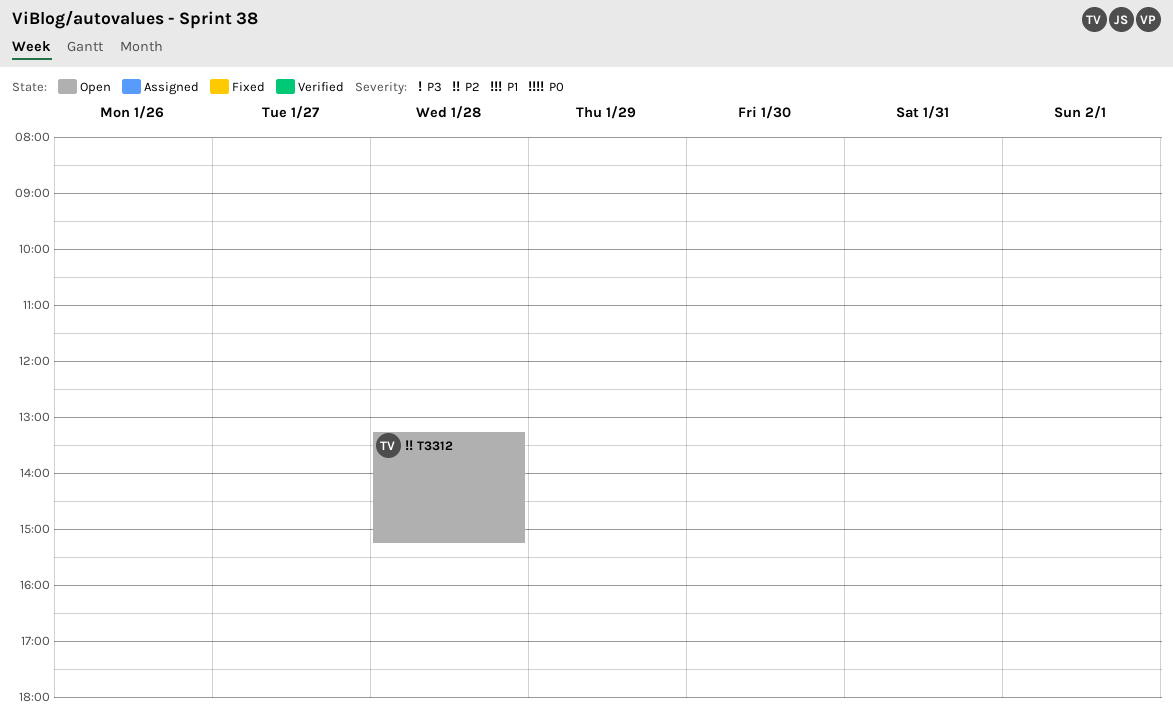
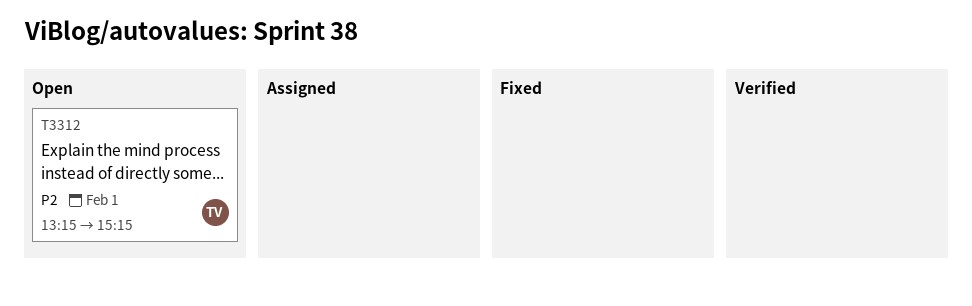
T3312, day: Jan 28 -> Feb 1

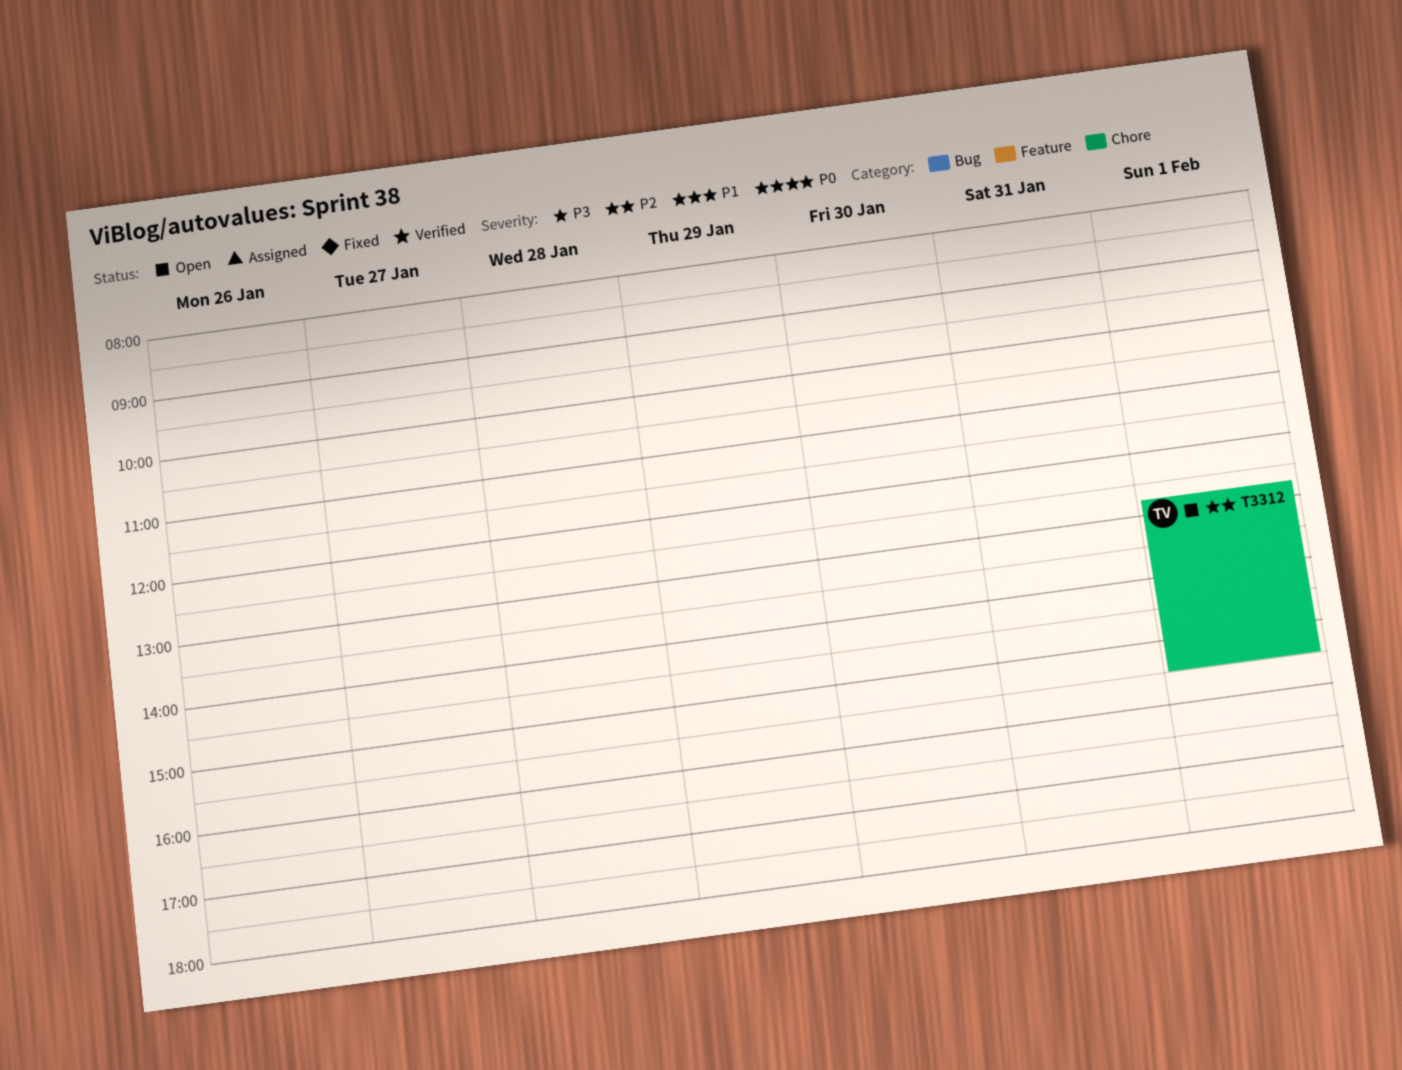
T3312, begins: 13:15 -> 12:45
T3312, ends: 15:15 -> 15:30

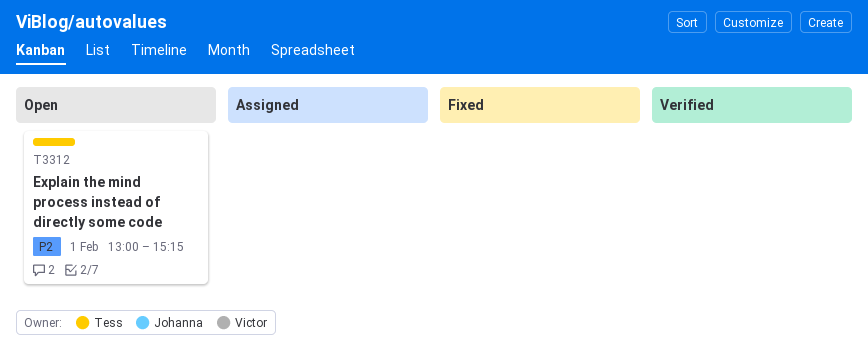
T3312, begins: 12:45 -> 13:00
T3312, ends: 15:30 -> 15:15

